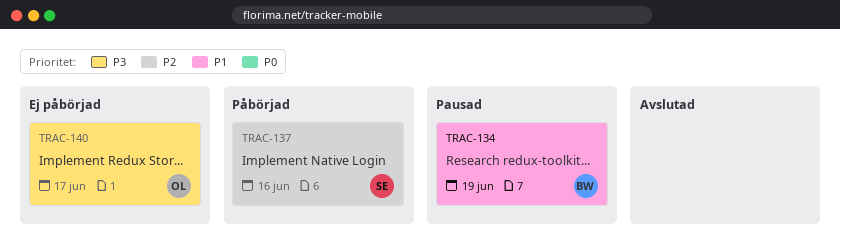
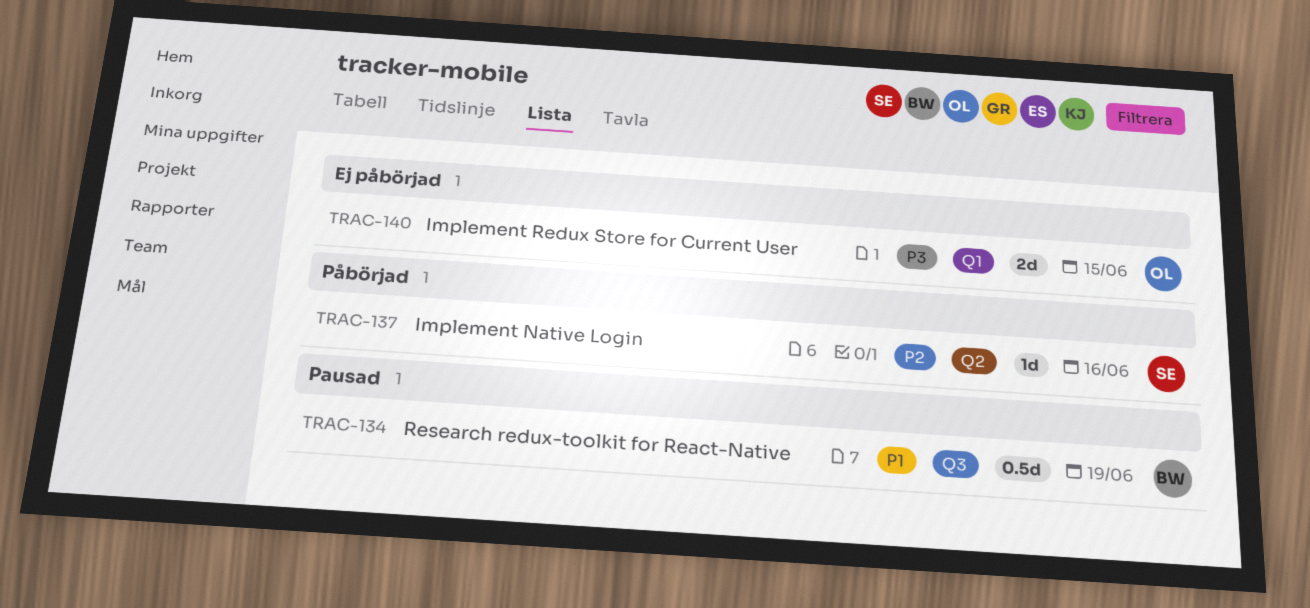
TRAC-140, due: Jun 17 -> Jun 15

